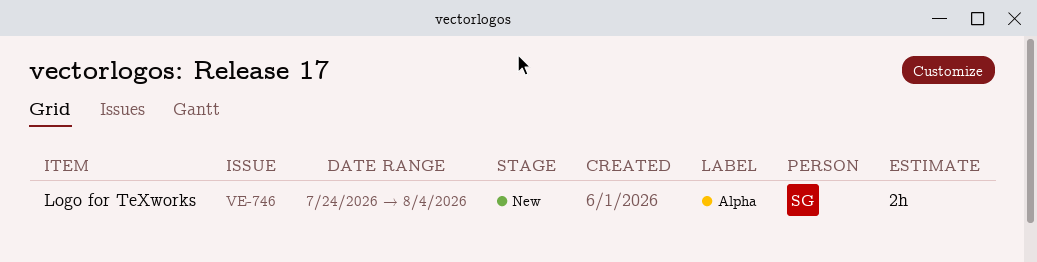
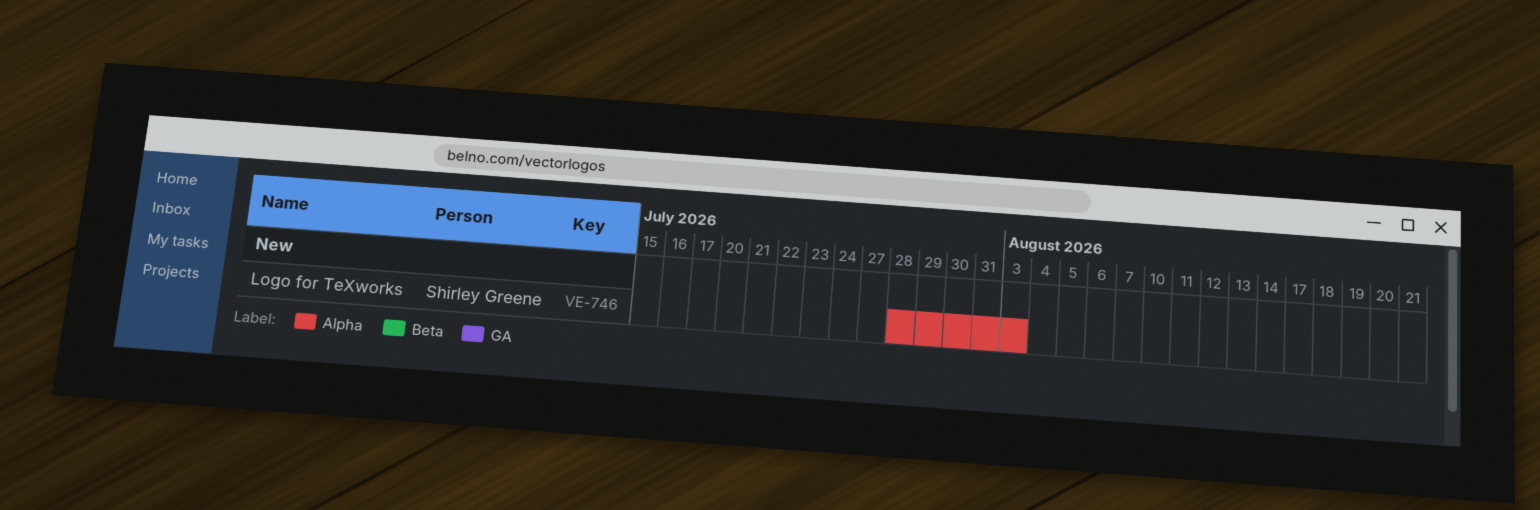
VE-746, start: Jul 24 -> Jul 28
VE-746, due: Aug 4 -> Aug 3

